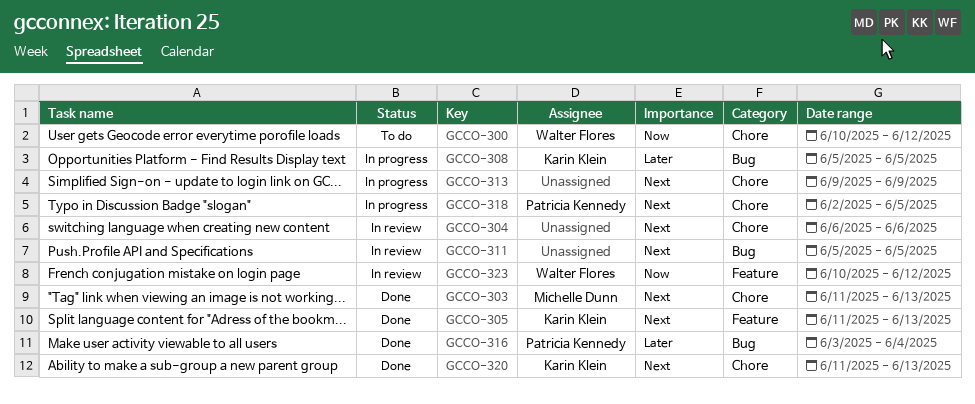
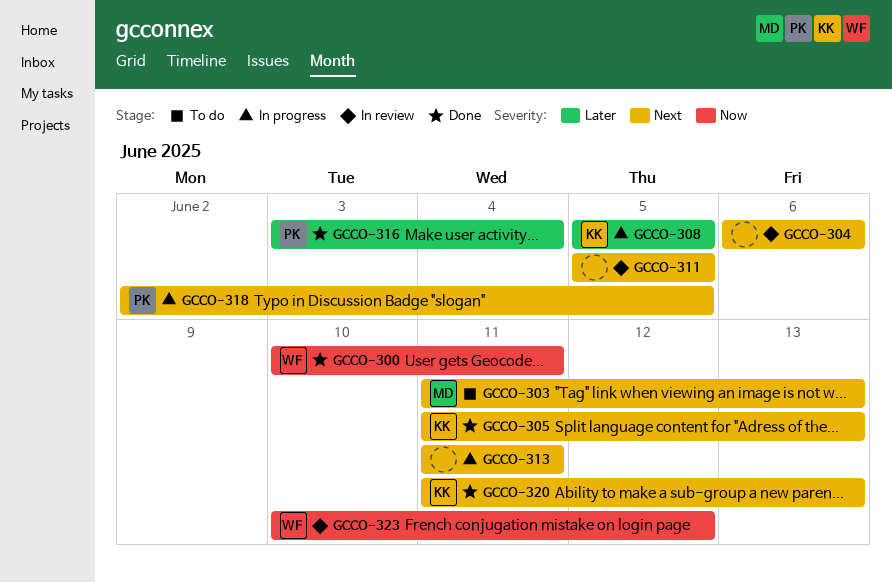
GCCO-300, status: To do -> Done
GCCO-300, due: Jun 12 -> Jun 11
GCCO-303, status: Done -> To do
GCCO-313, start: Jun 9 -> Jun 11
GCCO-313, due: Jun 9 -> Jun 11

